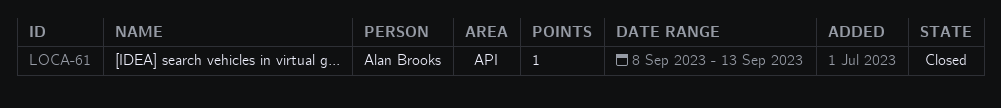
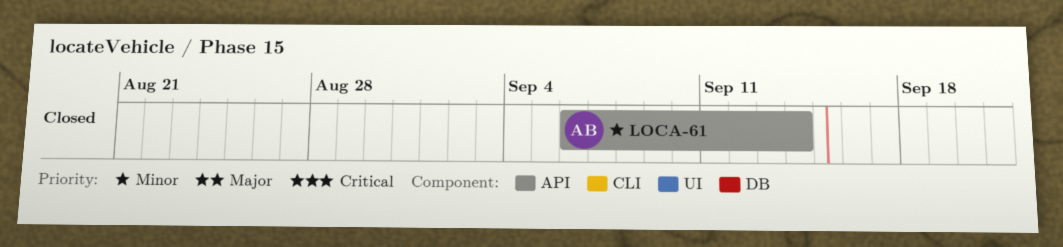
LOCA-61, start: Sep 8 -> Sep 6
LOCA-61, due: Sep 13 -> Sep 14

